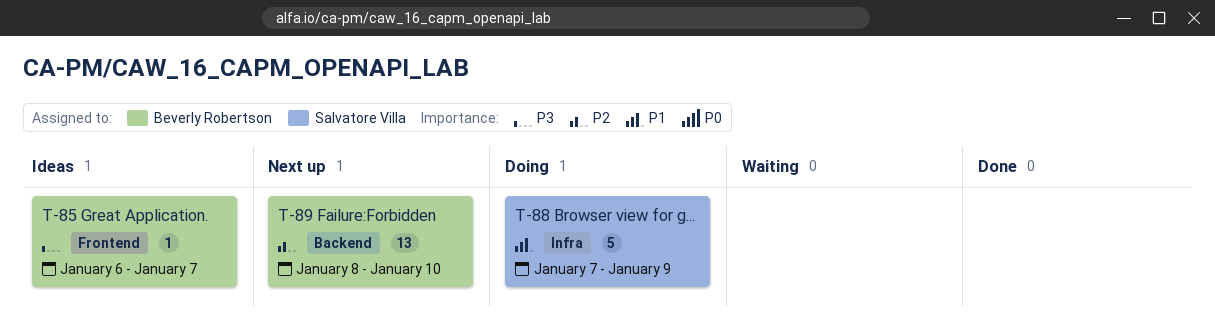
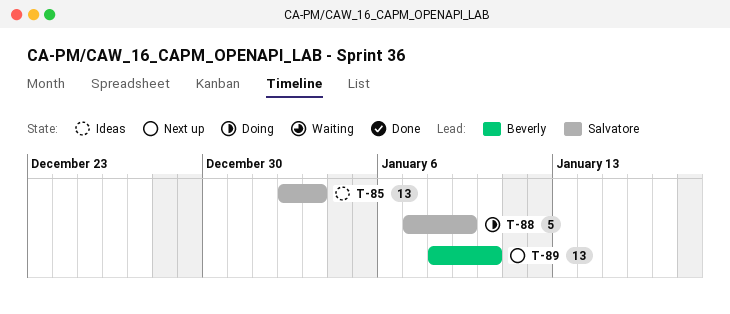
T-85, owner: Beverly Robertson -> Salvatore Villa
T-85, estimate: 1 -> 13
T-85, start: Jan 6 -> Jan 2
T-85, due: Jan 7 -> Jan 3

